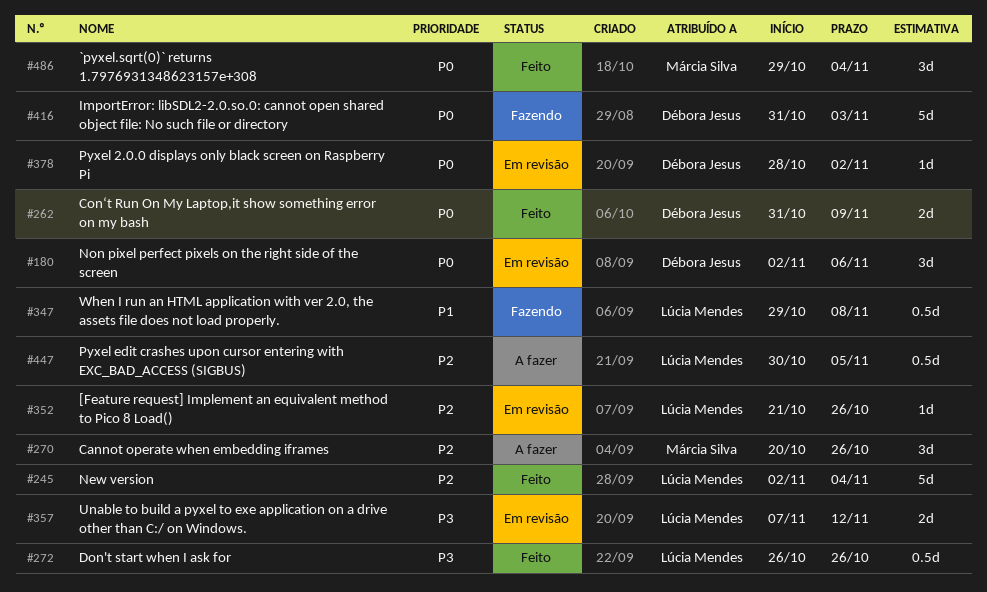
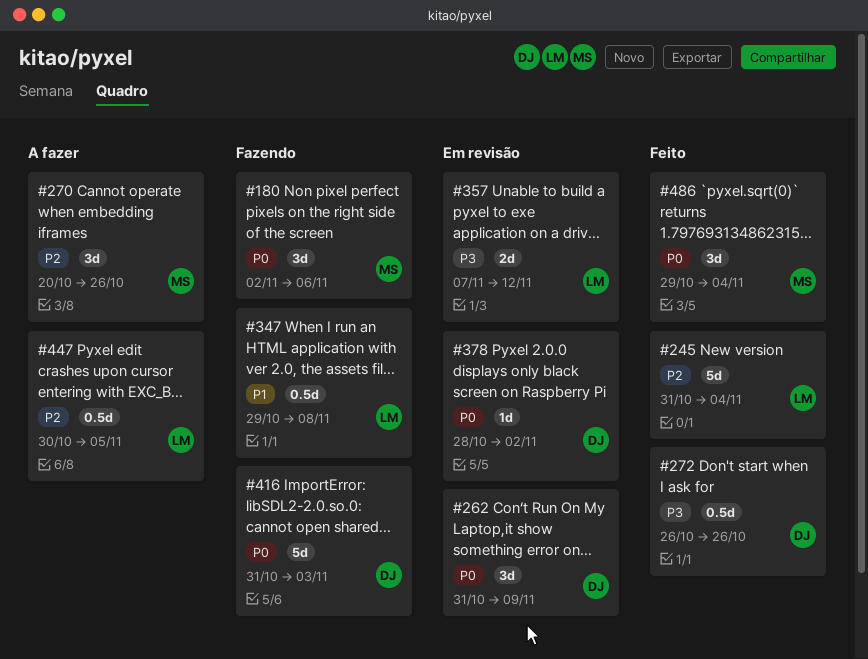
#180, status: Em revisão -> Fazendo
#180, owner: Débora Jesus -> Márcia Silva
#245, start: Nov 2 -> Oct 31
#262, status: Feito -> Em revisão
#262, estimate: 2d -> 3d
#272, owner: Lúcia Mendes -> Débora Jesus
#352: present -> none

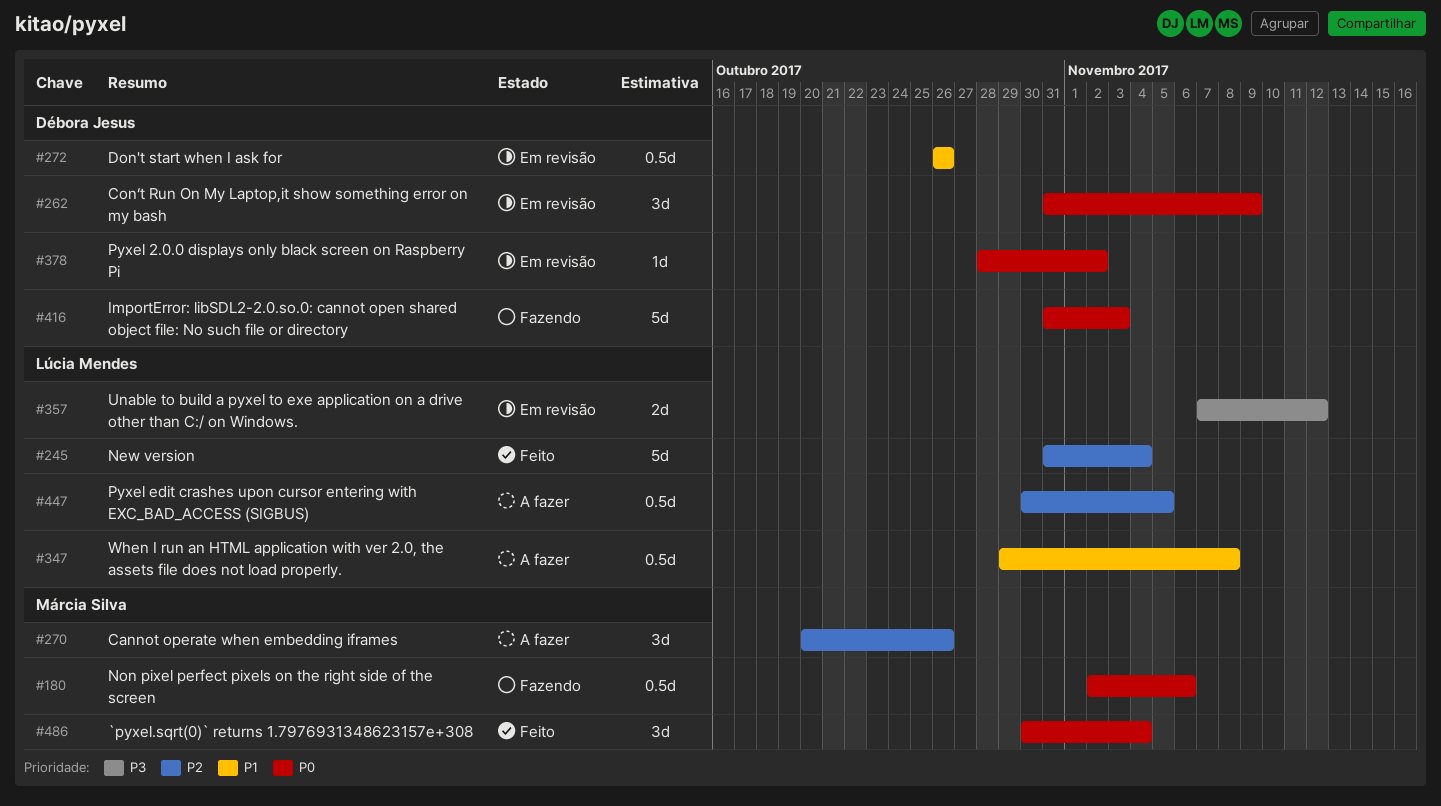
#180, estimate: 3d -> 0.5d
#272, status: Feito -> Em revisão
#272, priority: P3 -> P1
#347, status: Fazendo -> A fazer
#486, start: Oct 29 -> Oct 30

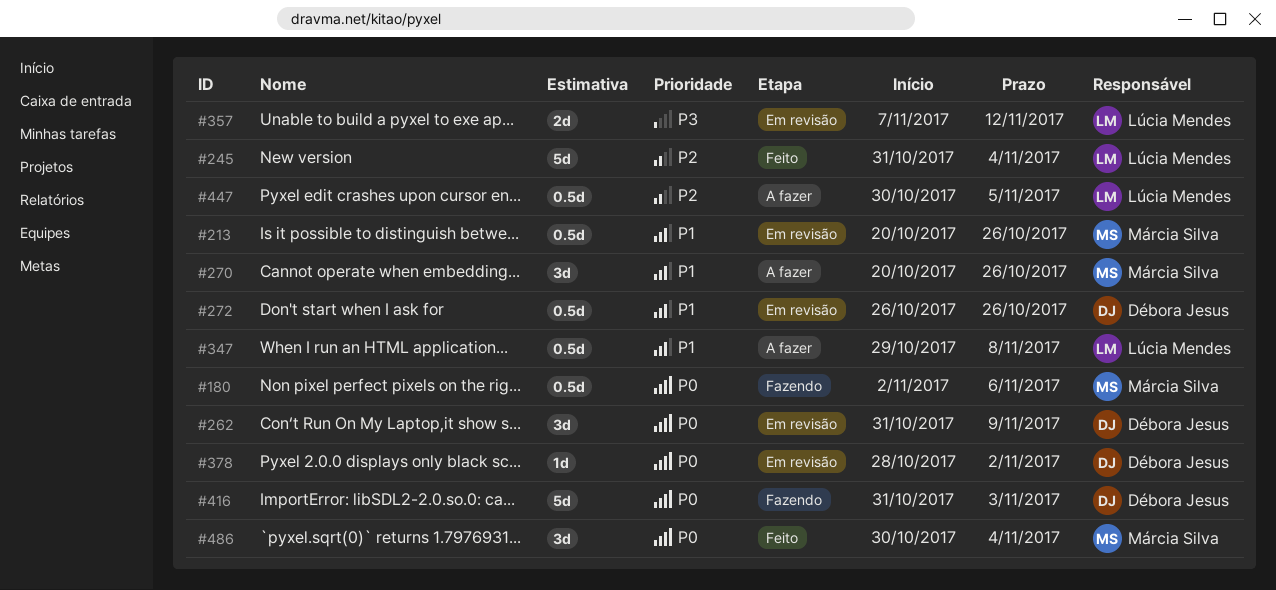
#213: none -> present
#270, priority: P2 -> P1

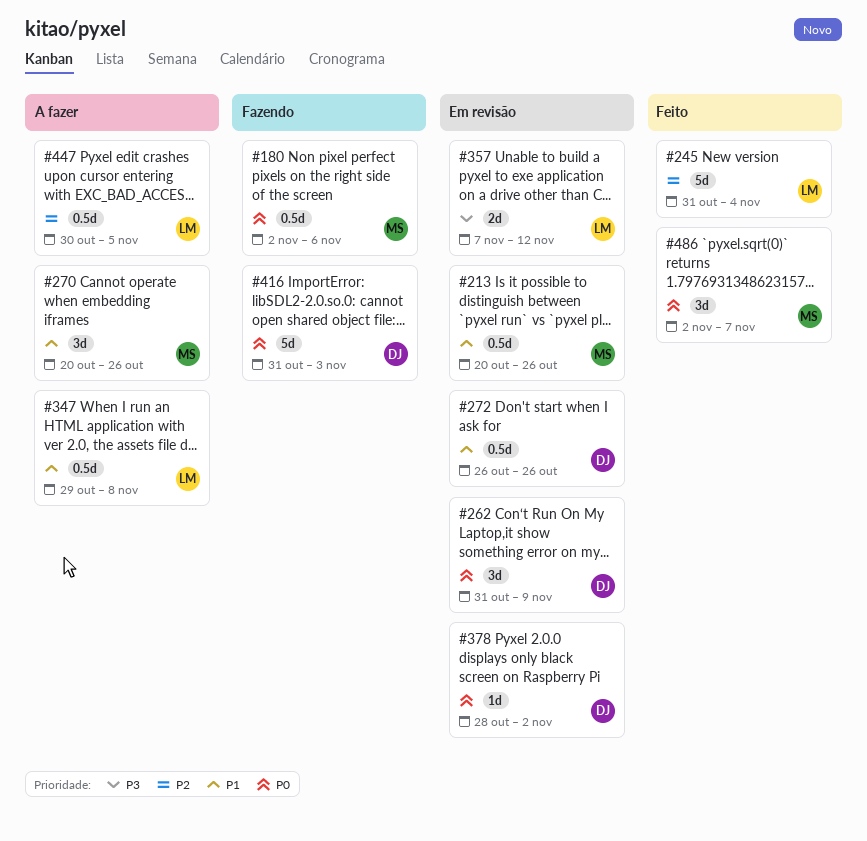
#486, start: Oct 30 -> Nov 2
#486, due: Nov 4 -> Nov 7

